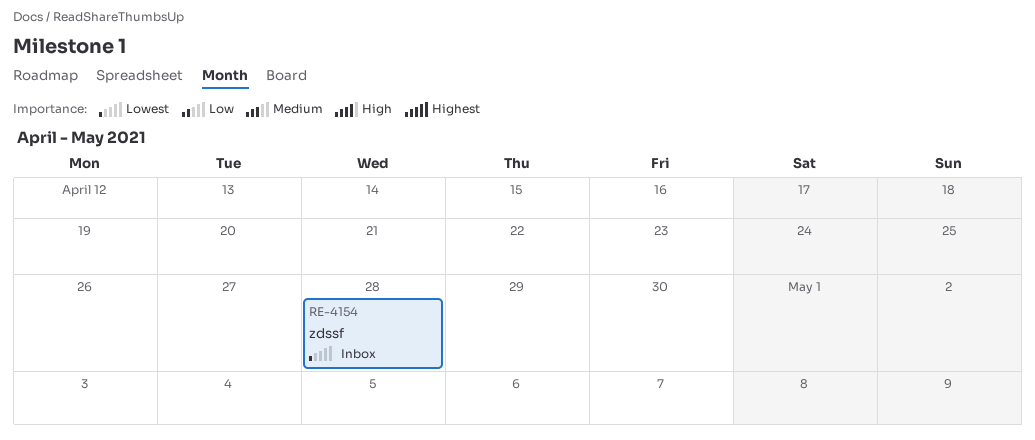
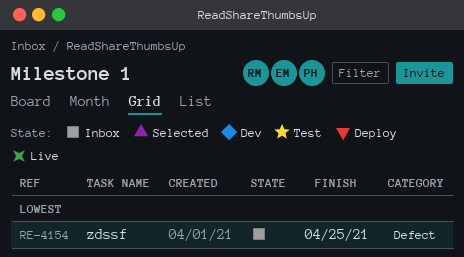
RE-4154, due: Apr 28 -> Apr 25

